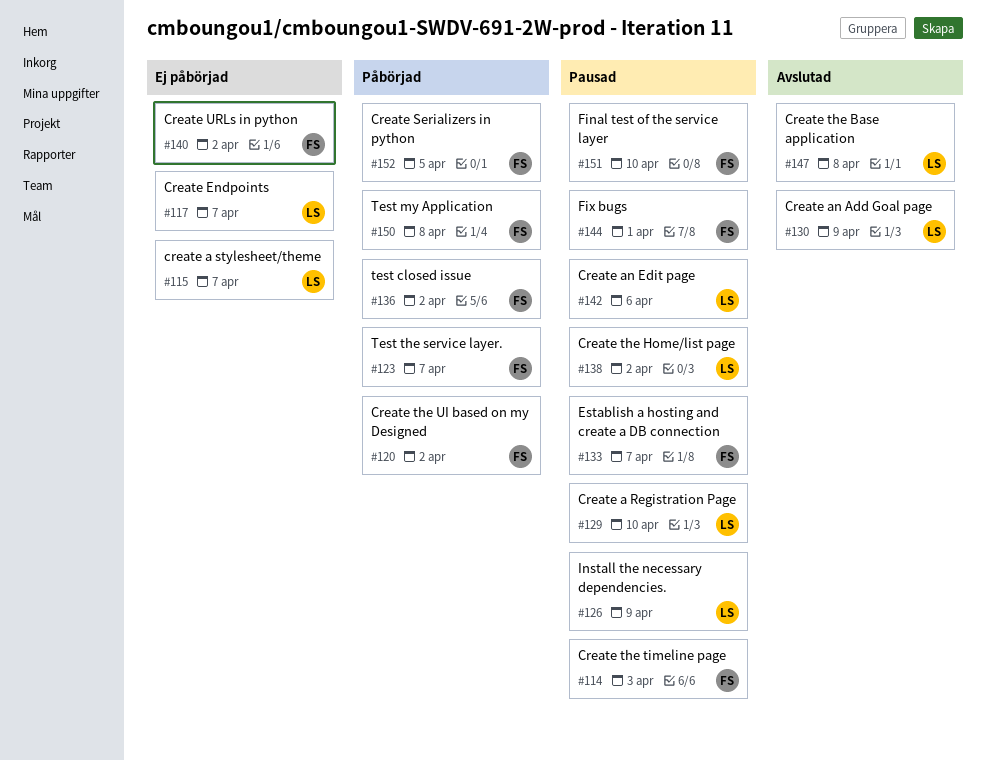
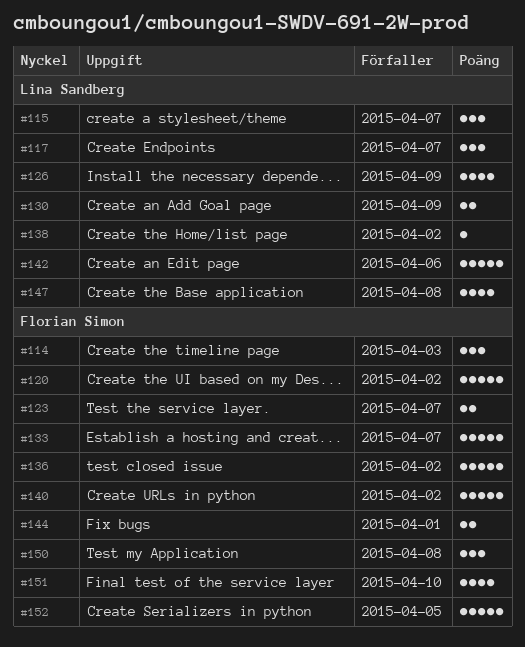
#129: present -> none

